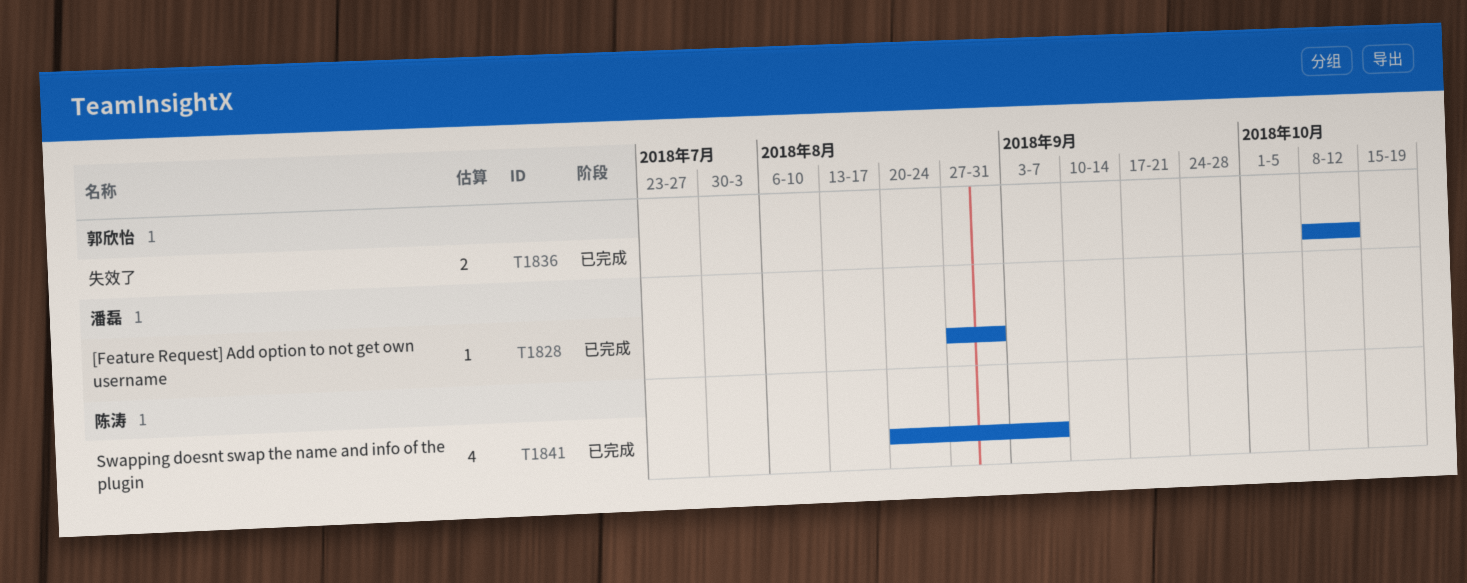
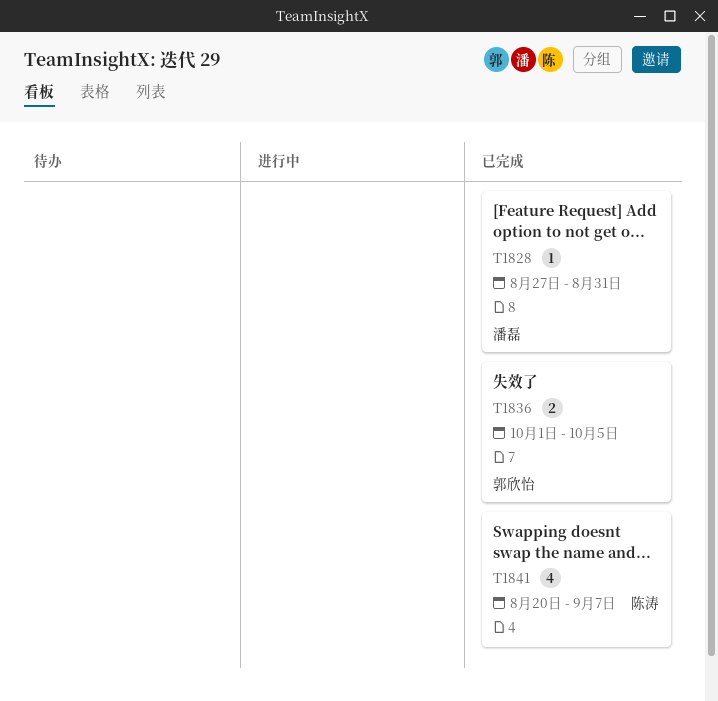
T1836, start: Oct 8 -> Oct 1
T1836, due: Oct 12 -> Oct 5

